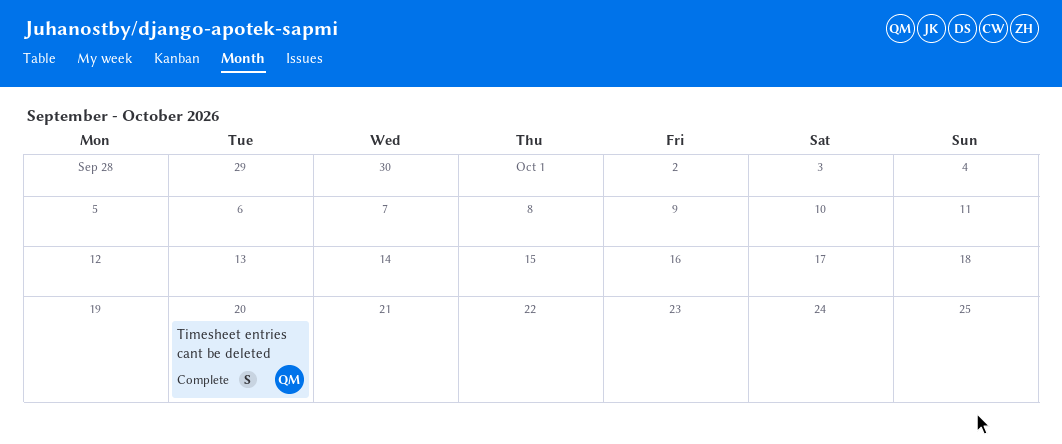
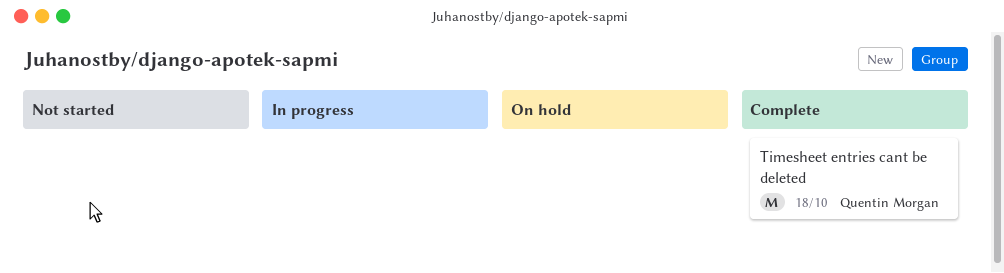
Timesheet entries cant be deleted, estimate: S -> M
Timesheet entries cant be deleted, due: Oct 20 -> Oct 18

